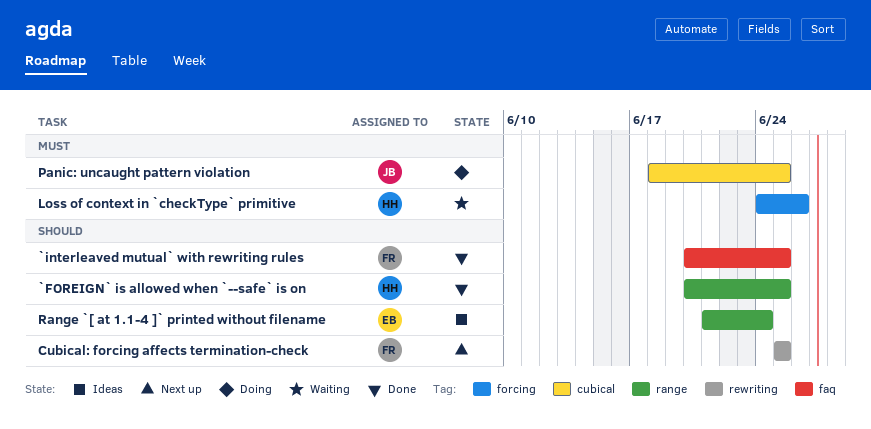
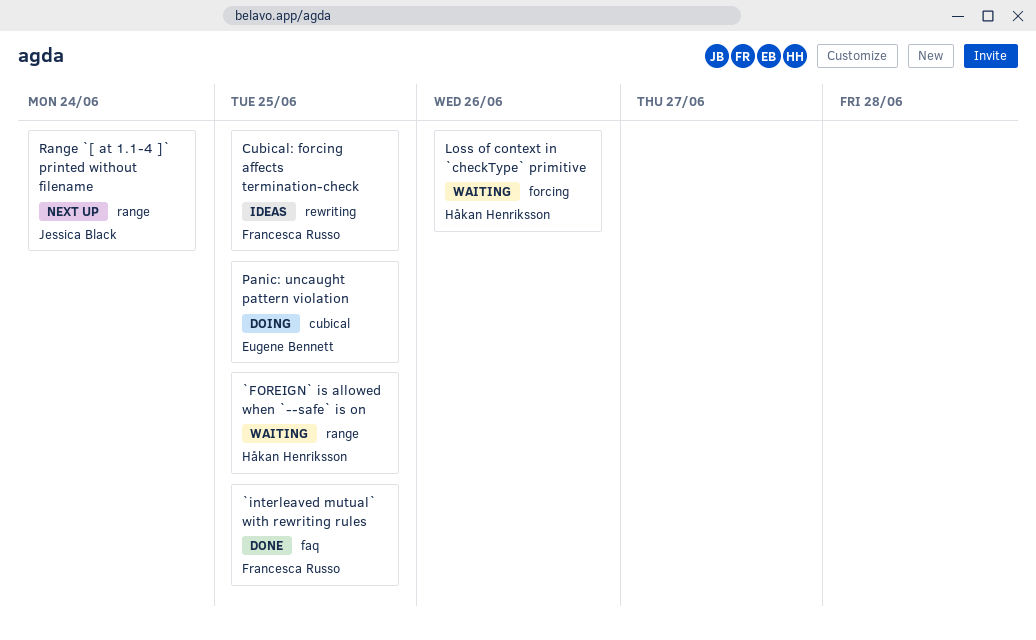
`FOREIGN` is allowed when `--safe` is on, status: Done -> Waiting
Cubical: forcing affects termination-check, status: Next up -> Ideas
Panic: uncaught pattern violation, owner: Jessica Black -> Eugene Bennett
Range `[ at 1.1-4 ]` printed without filename, status: Ideas -> Next up
Range `[ at 1.1-4 ]` printed without filename, owner: Eugene Bennett -> Jessica Black

